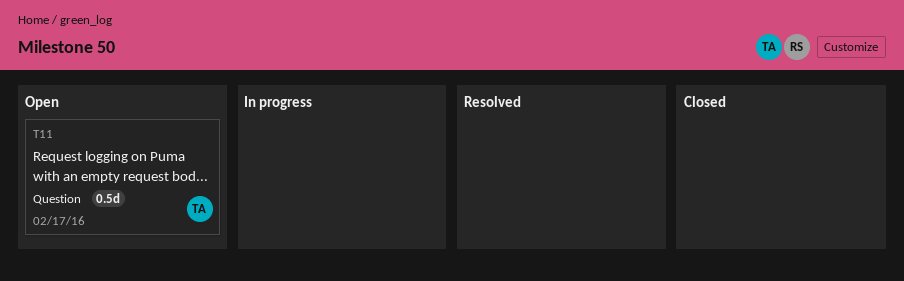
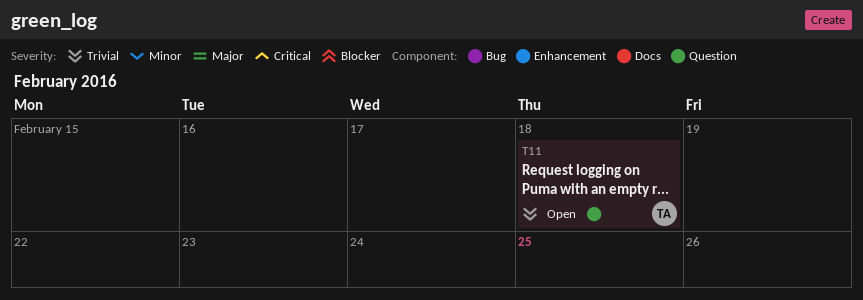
T11, due: Feb 17 -> Feb 18

